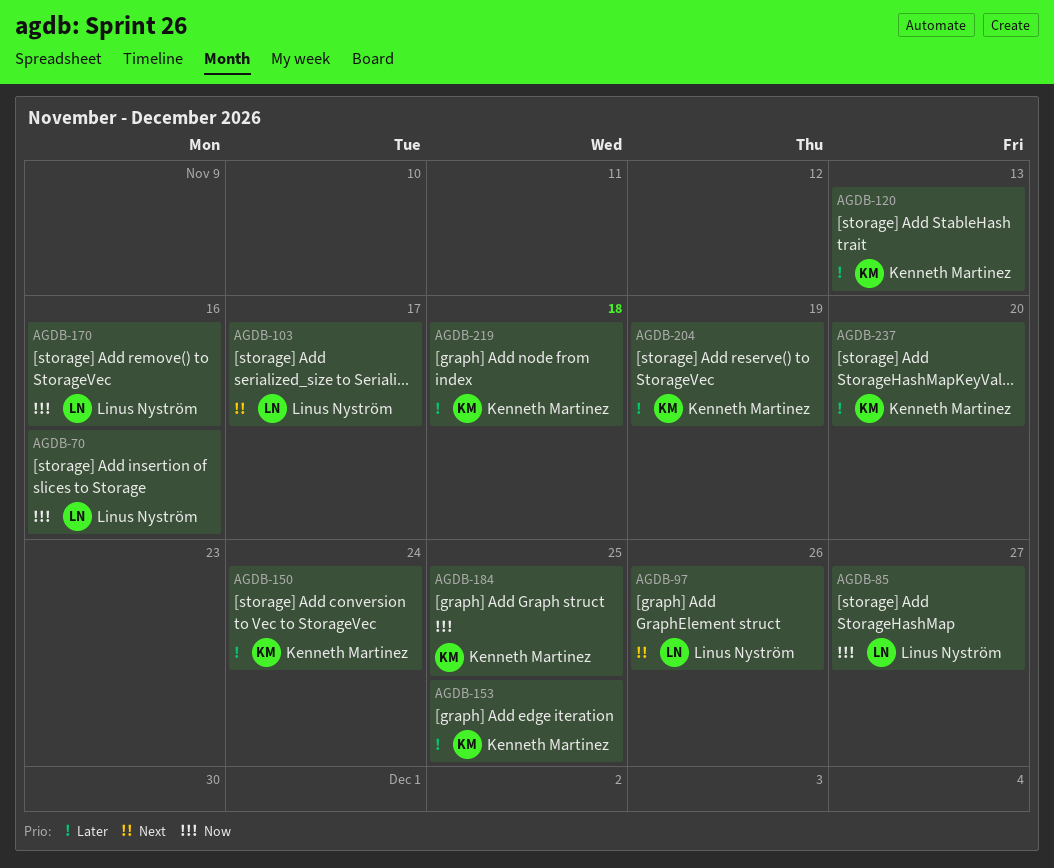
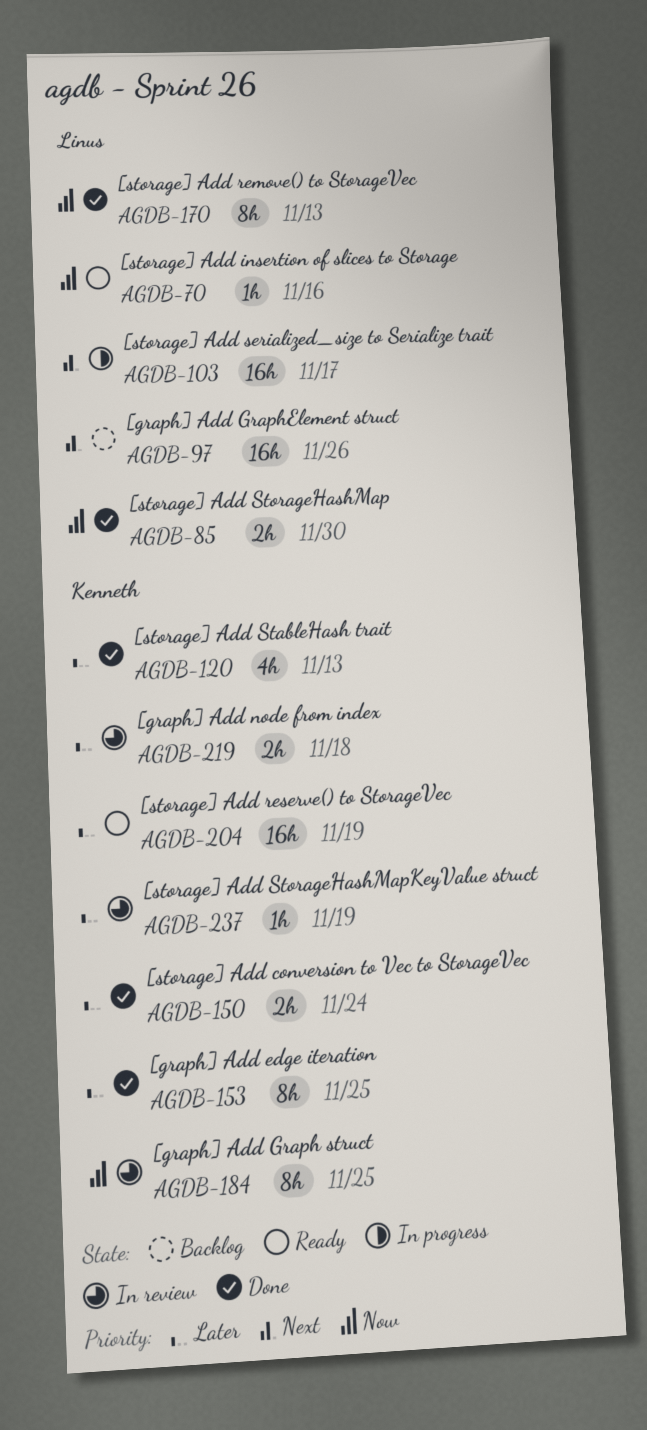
AGDB-85, due: Nov 27 -> Nov 30
AGDB-170, due: Nov 16 -> Nov 13
AGDB-237, due: Nov 20 -> Nov 19

